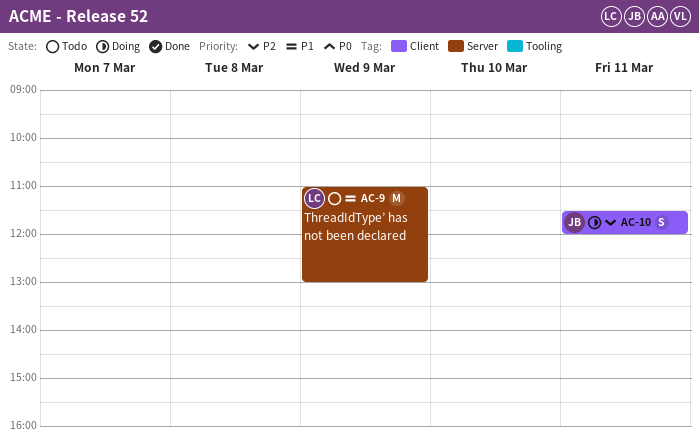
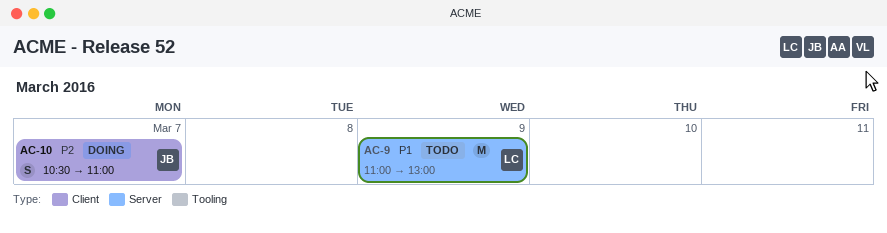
AC-10, day: Mar 11 -> Mar 7
AC-10, begins: 11:30 -> 10:30
AC-10, ends: 12:00 -> 11:00

